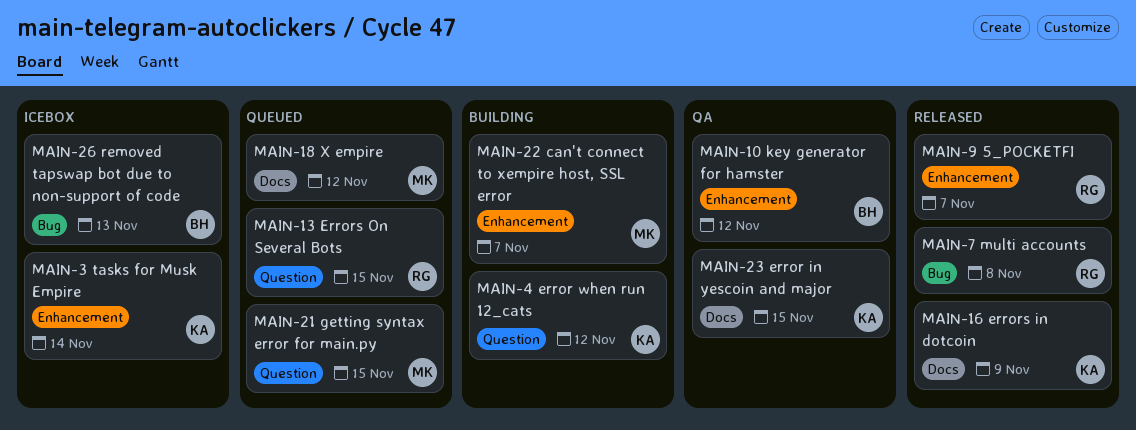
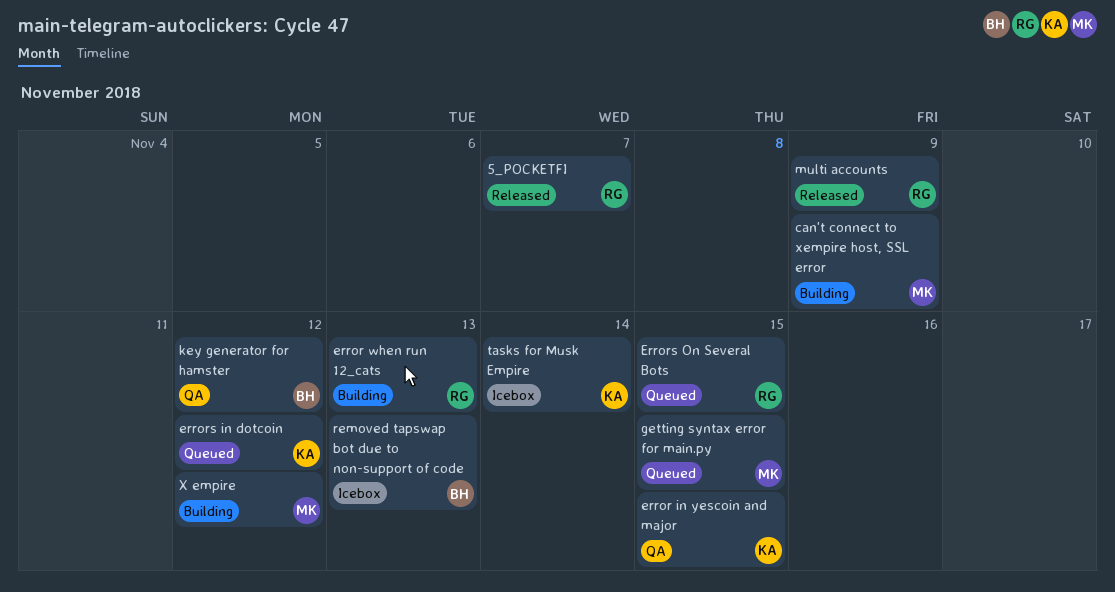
can't connect to xempire host, SSL error, due: Nov 7 -> Nov 9
error when run 12_cats, owner: KA -> RG
error when run 12_cats, due: Nov 12 -> Nov 13
errors in dotcoin, status: Released -> Queued
errors in dotcoin, due: Nov 9 -> Nov 12
multi accounts, due: Nov 8 -> Nov 9
X empire, status: Queued -> Building

